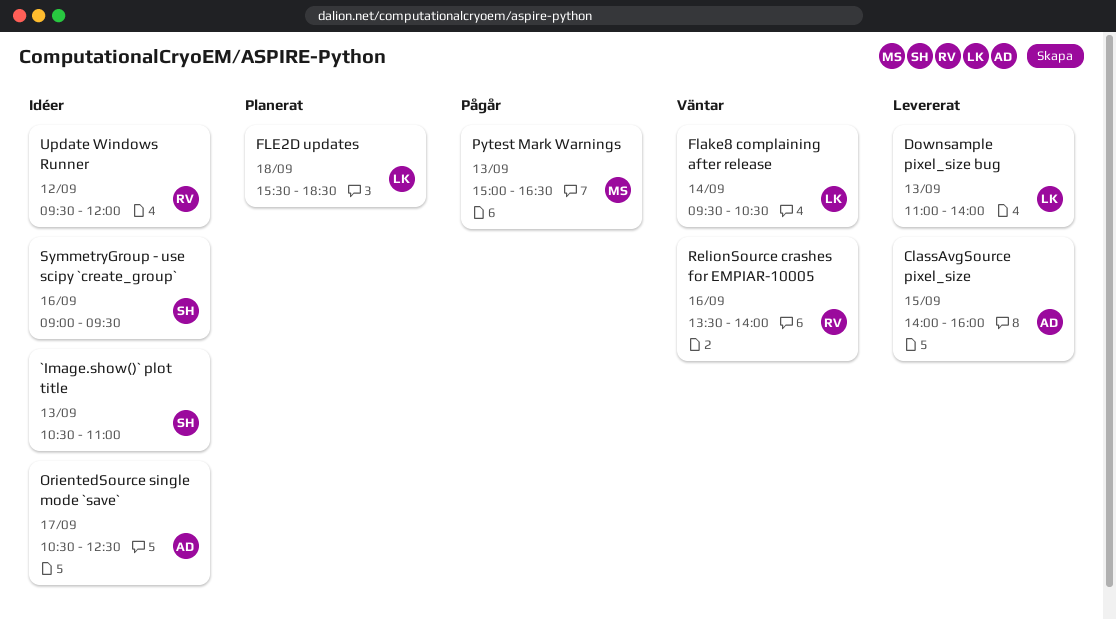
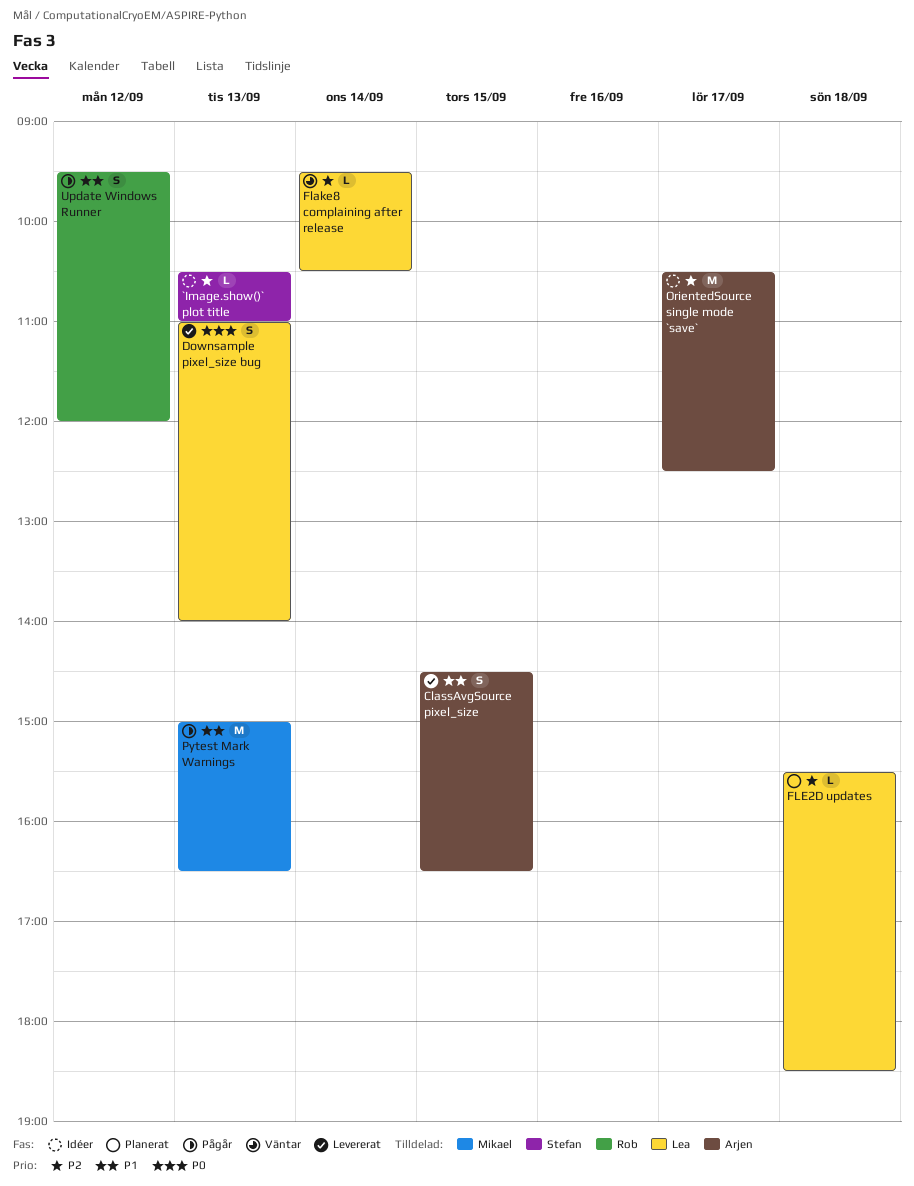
ClassAvgSource pixel_size, begins: 14:00 -> 14:30
ClassAvgSource pixel_size, ends: 16:00 -> 16:30
RelionSource crashes for EMPIAR-10005: present -> none
SymmetryGroup - use scipy `create_group`: present -> none
Update Windows Runner, status: Idéer -> Pågår

